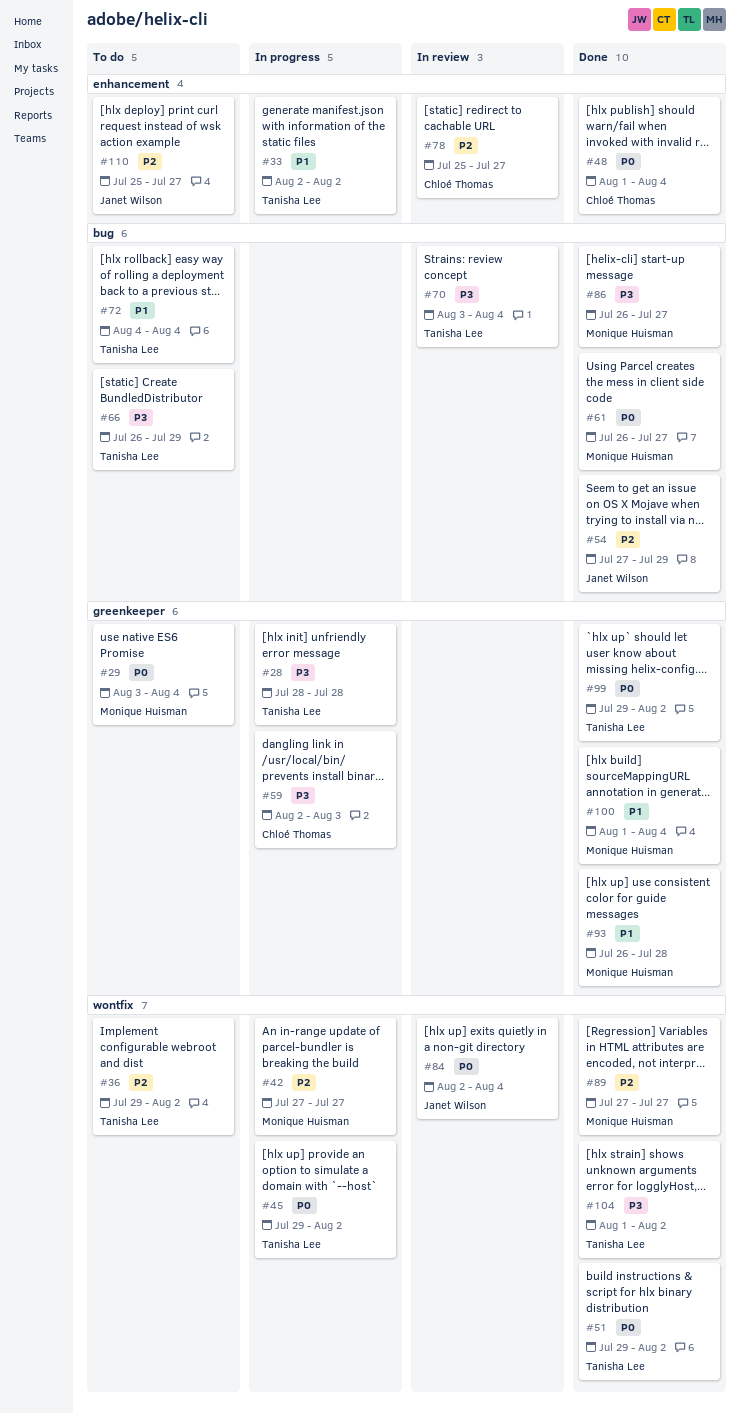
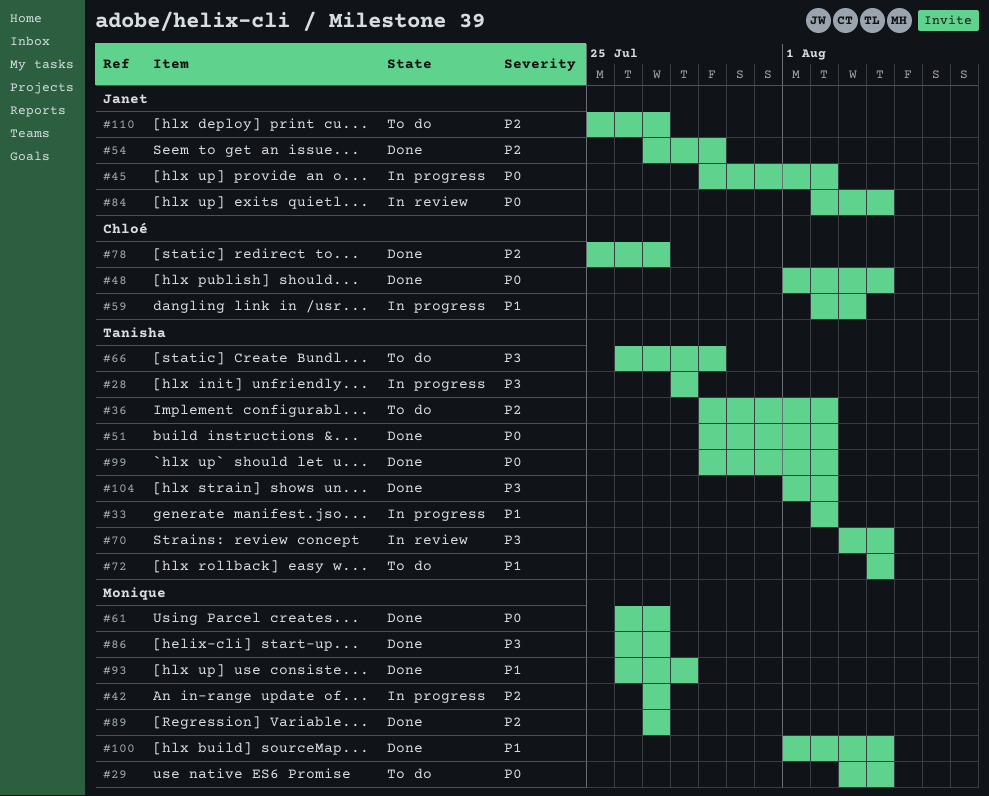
#45, owner: Tanisha Lee -> Janet Wilson
#59, priority: P3 -> P1
#78, status: In review -> Done

